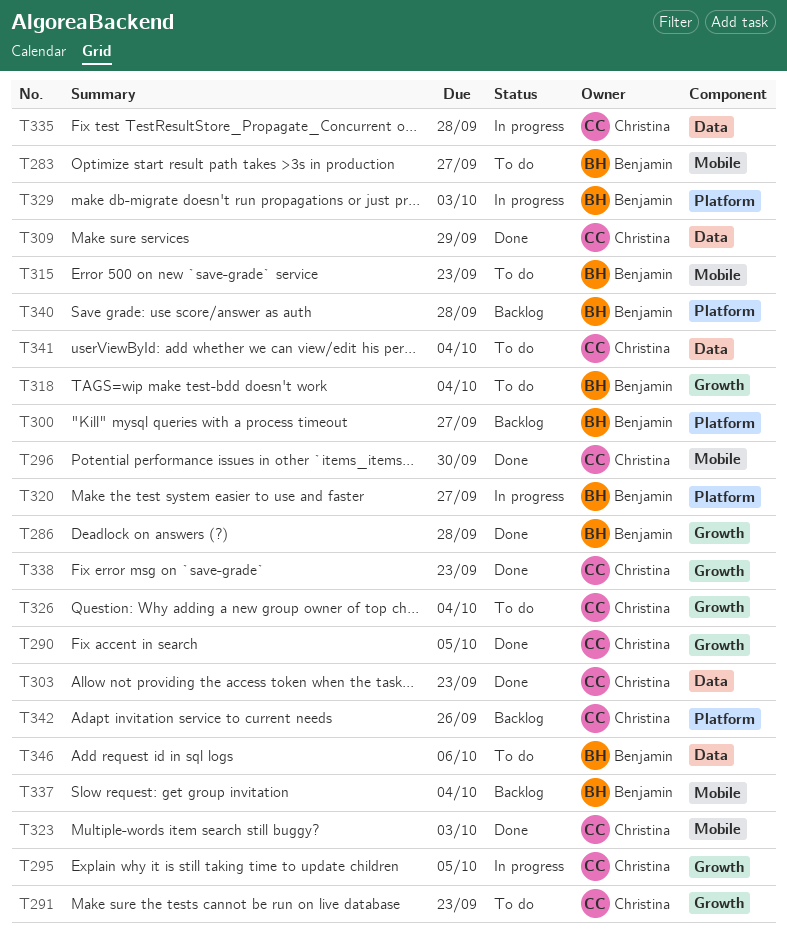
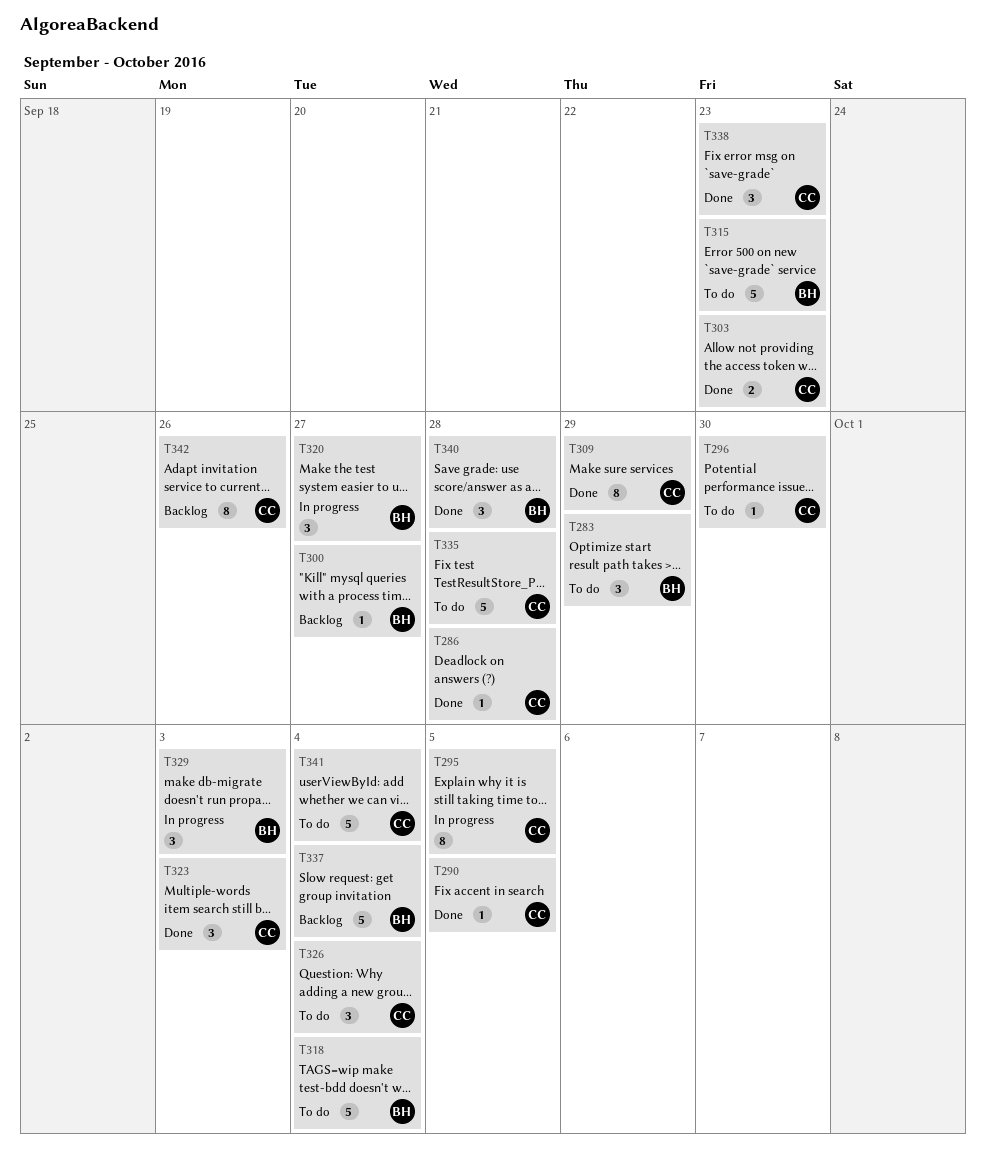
T283, due: Sep 27 -> Sep 29
T286, owner: Benjamin -> Christina
T291: present -> none
T296, status: Done -> To do
T335, status: In progress -> To do
T340, status: Backlog -> Done
T346: present -> none

